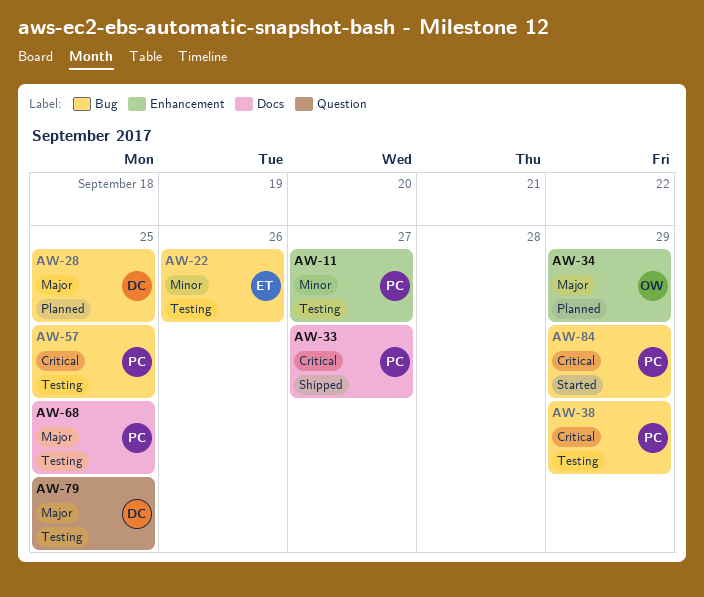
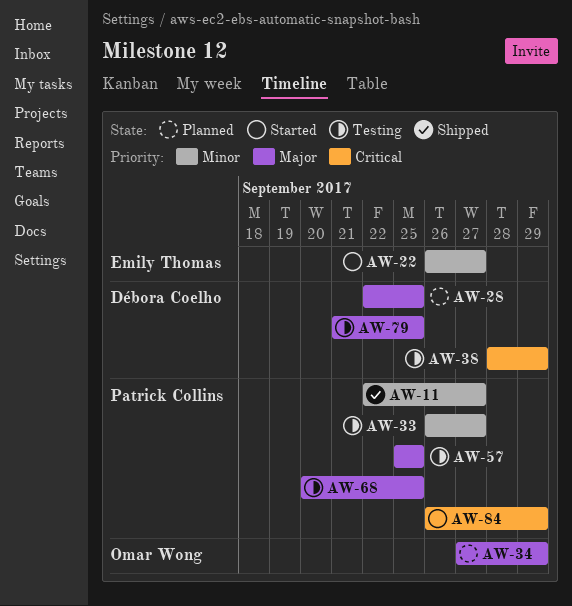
AW-11, status: Testing -> Shipped
AW-22, status: Testing -> Started
AW-22, due: Sep 26 -> Sep 27
AW-33, status: Shipped -> Testing
AW-33, priority: Critical -> Minor
AW-38, owner: Patrick Collins -> Débora Coelho
AW-57, priority: Critical -> Major

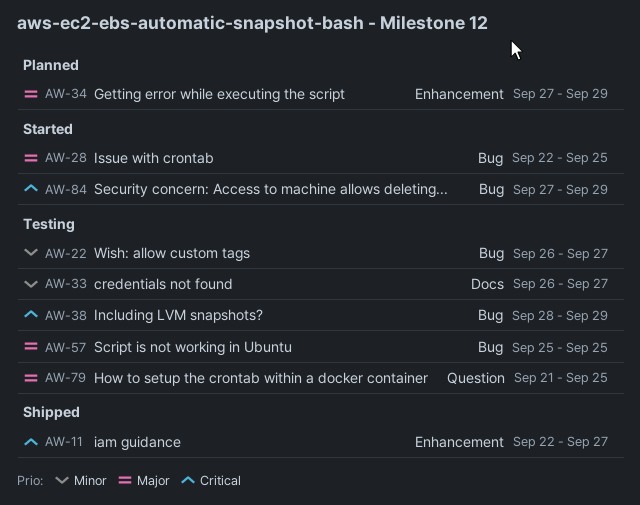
AW-11, priority: Minor -> Critical
AW-22, status: Started -> Testing
AW-28, status: Planned -> Started
AW-68: present -> none
AW-84, start: Sep 26 -> Sep 27

